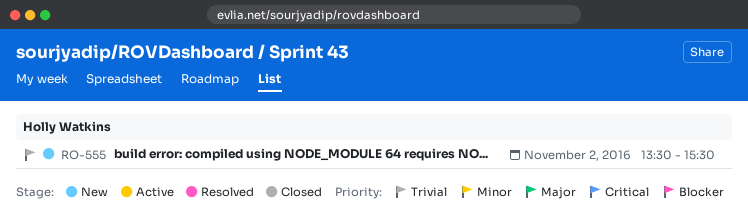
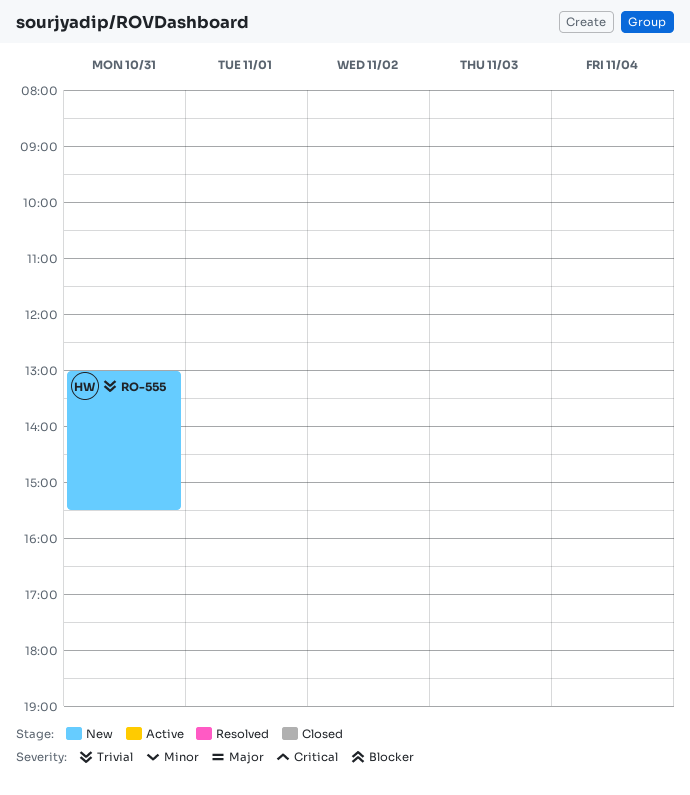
RO-555, day: Nov 2 -> Oct 31
RO-555, begins: 13:30 -> 13:00

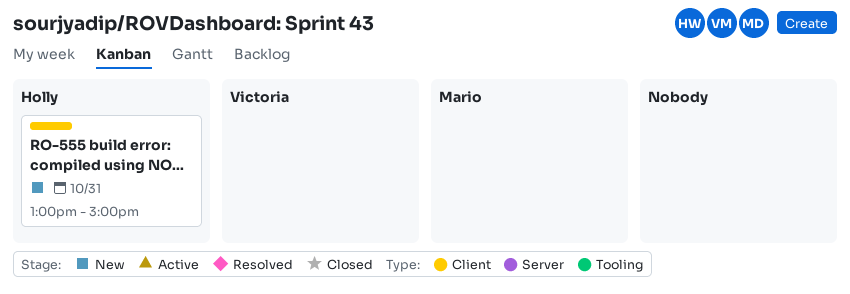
RO-555, ends: 15:30 -> 15:00

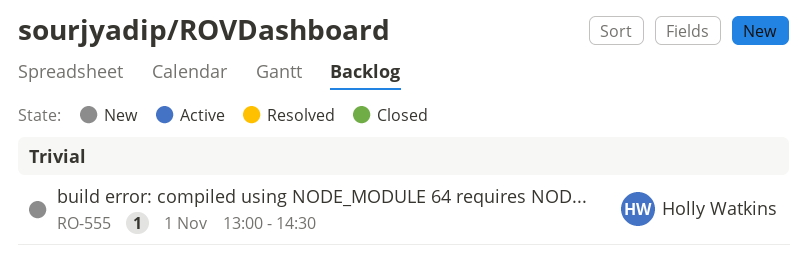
RO-555, day: Oct 31 -> Nov 1
RO-555, ends: 15:00 -> 14:30

